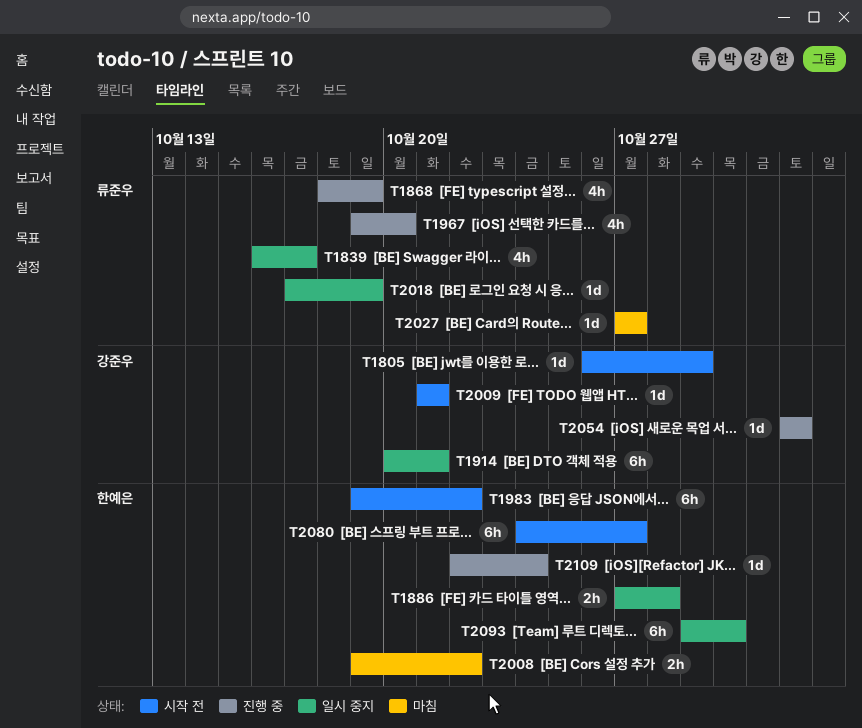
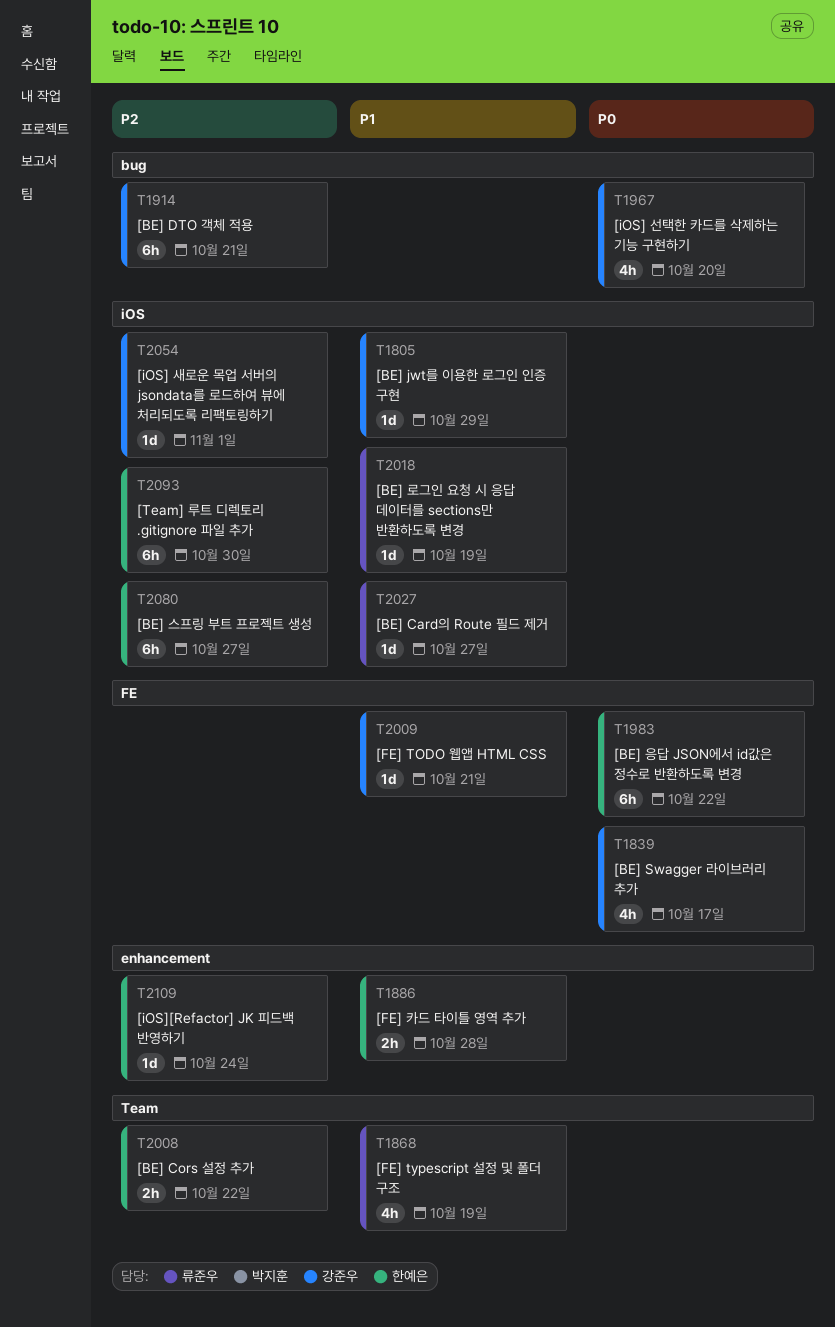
T1839, owner: 류준우 -> 강준우
T1967, owner: 류준우 -> 강준우

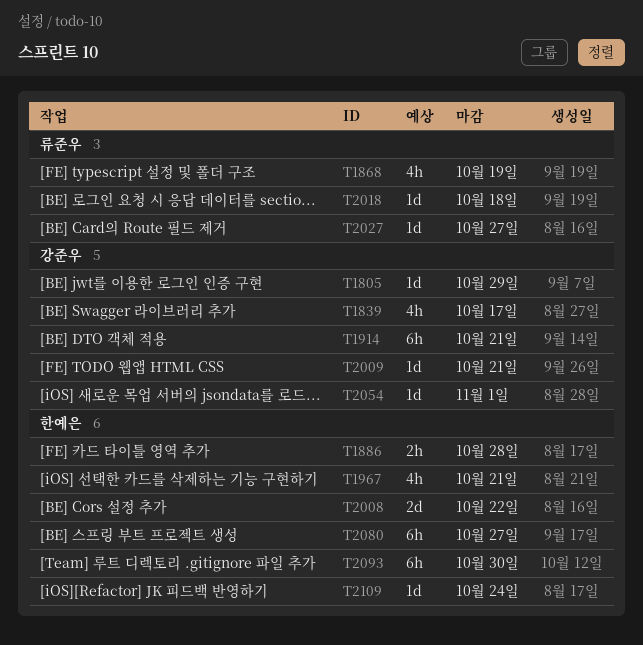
T1967, owner: 강준우 -> 한예은
T1967, due: Oct 20 -> Oct 21
T1983: present -> none
T2008, estimate: 2h -> 2d
T2018, due: Oct 19 -> Oct 18

